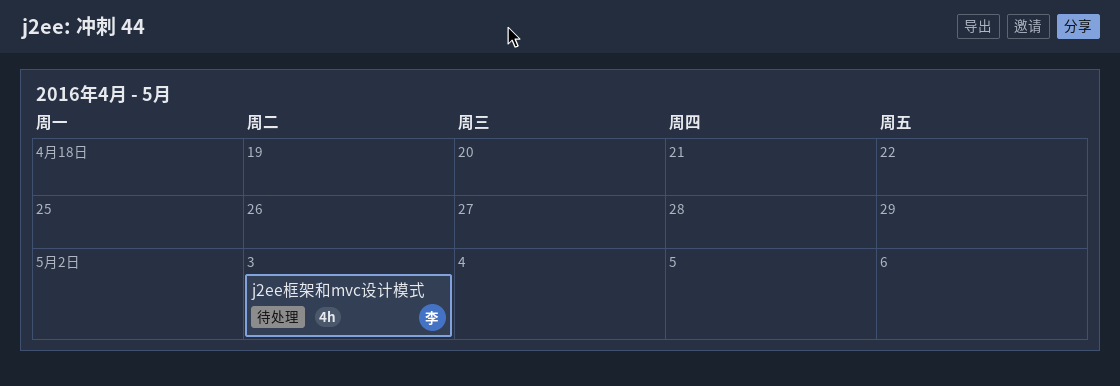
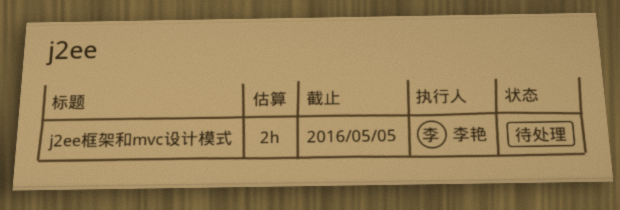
j2ee框架和mvc设计模式, estimate: 4h -> 2h
j2ee框架和mvc设计模式, due: May 3 -> May 5

